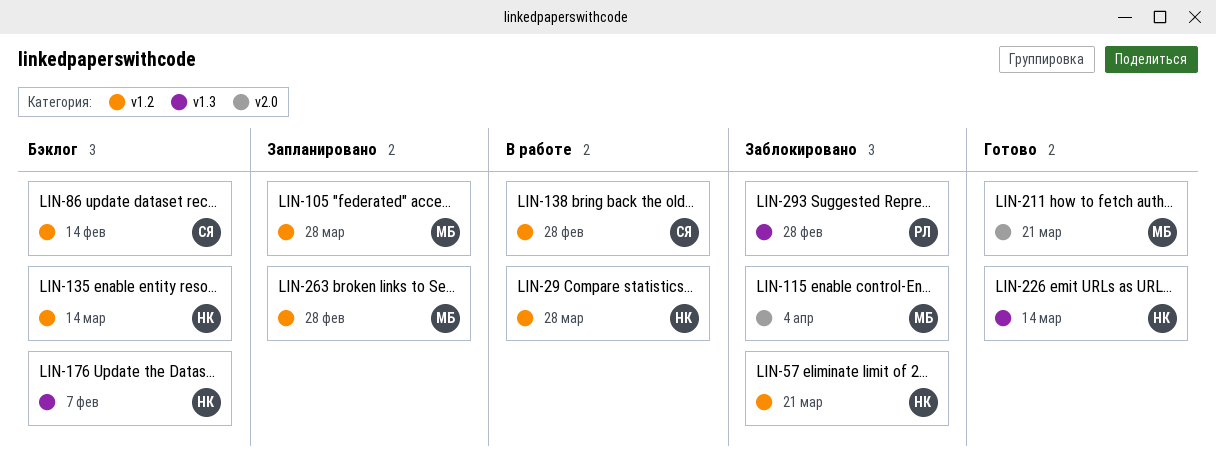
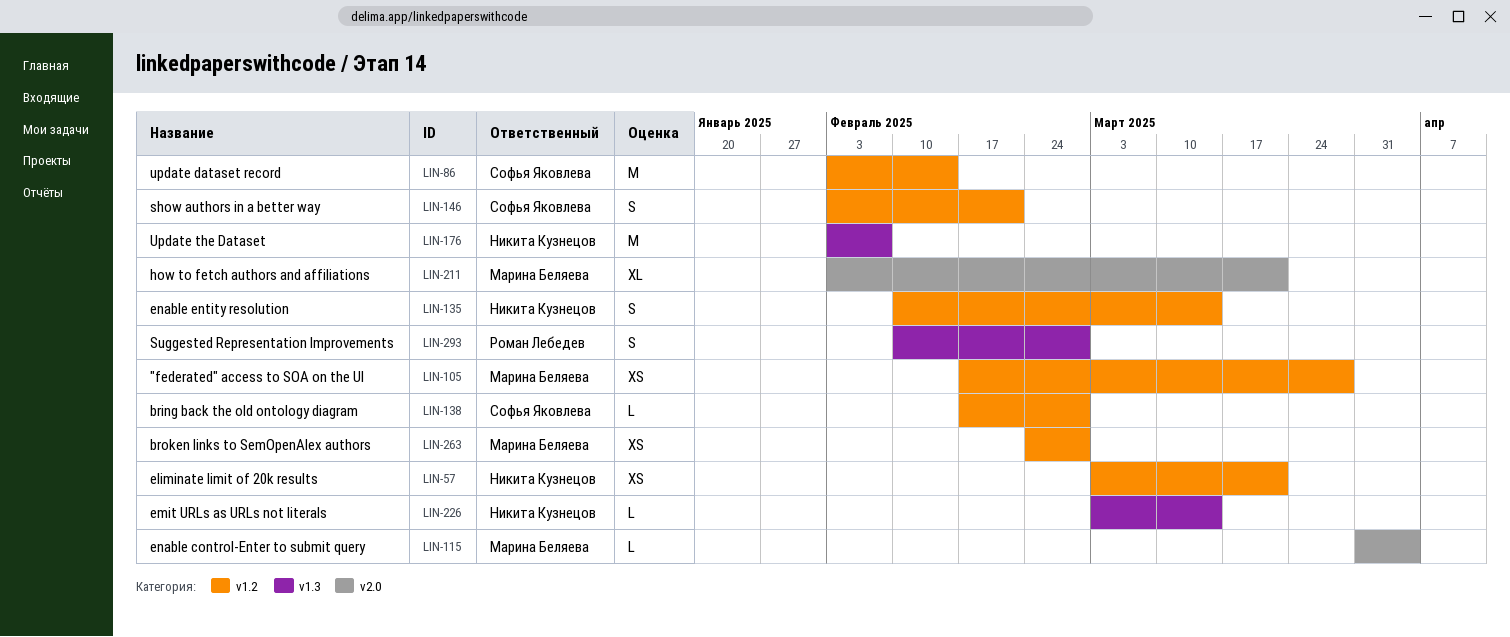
LIN-29: present -> none
LIN-146: none -> present

